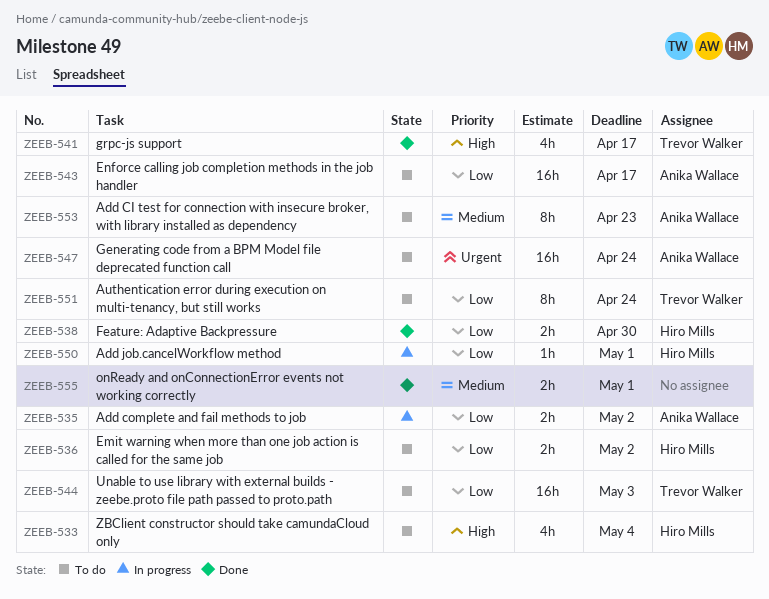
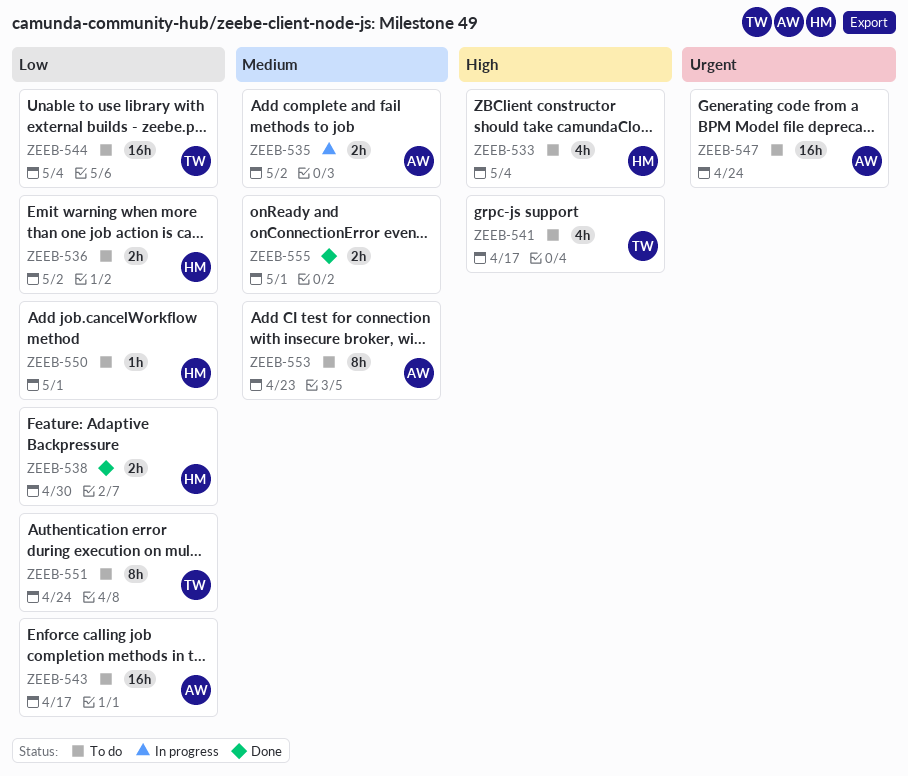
ZEEB-535, priority: Low -> Medium
ZEEB-541, status: Done -> To do
ZEEB-544, due: May 3 -> May 4
ZEEB-550, status: In progress -> To do

